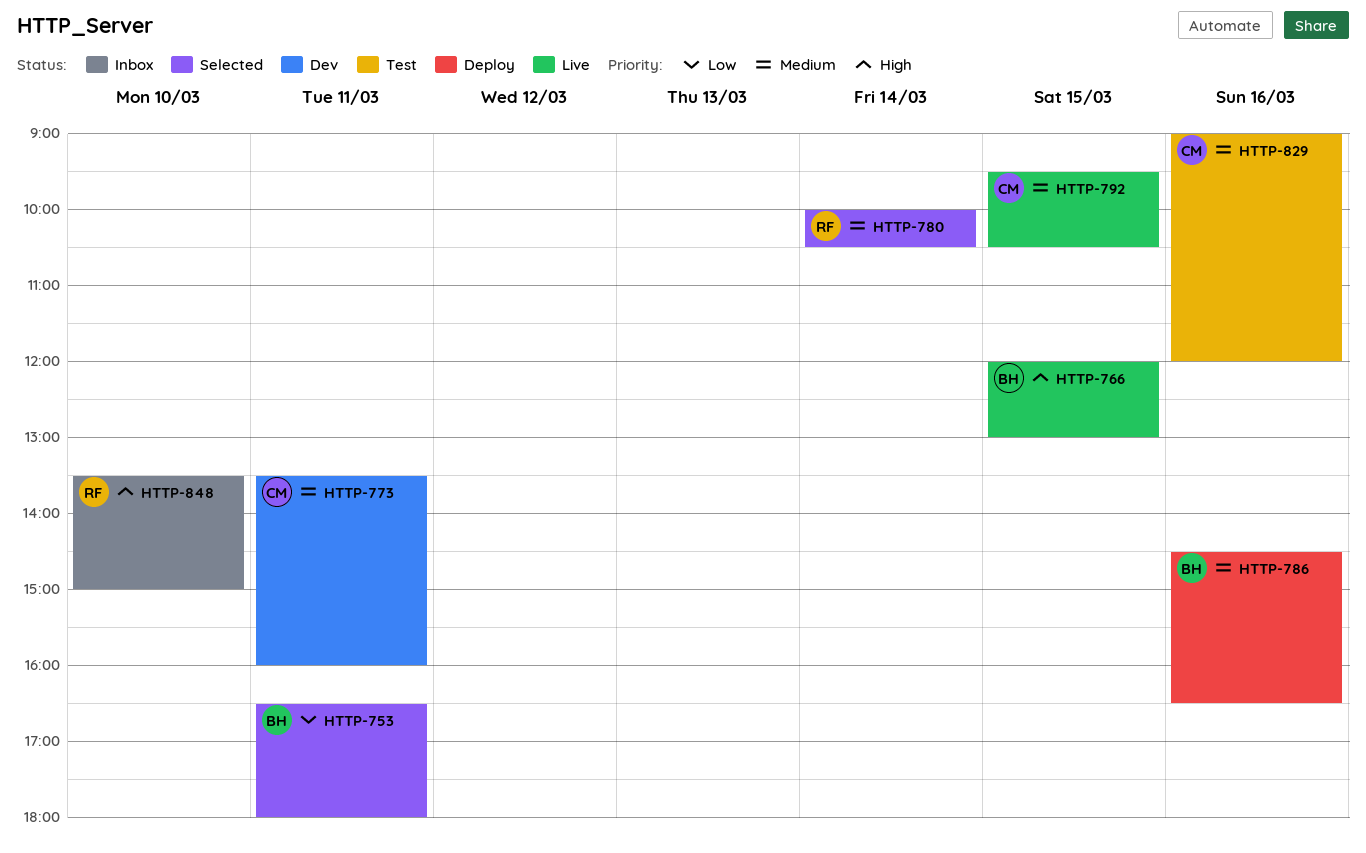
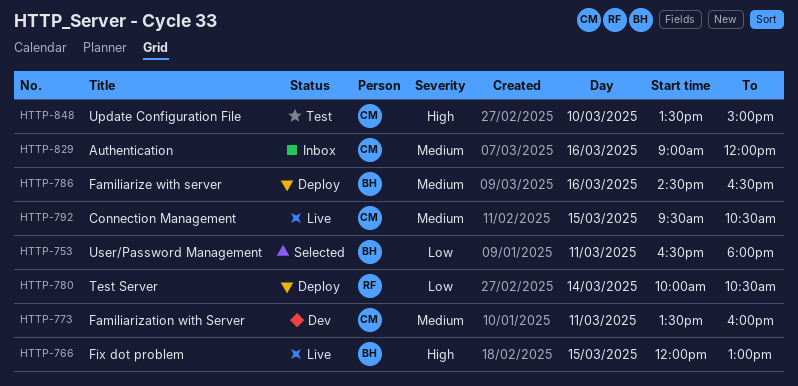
HTTP-780, status: Selected -> Deploy
HTTP-780, priority: Medium -> Low
HTTP-829, status: Test -> Inbox
HTTP-848, status: Inbox -> Test
HTTP-848, owner: RF -> CM

